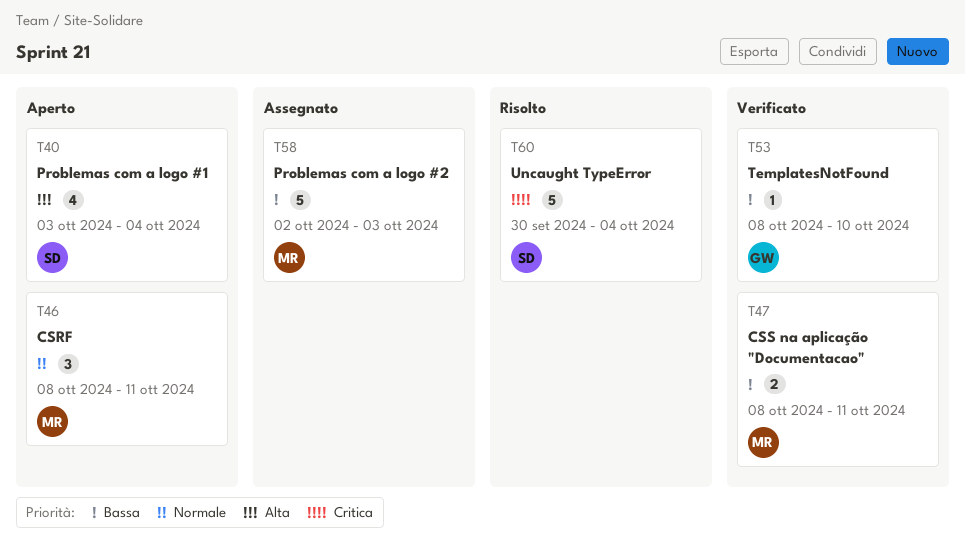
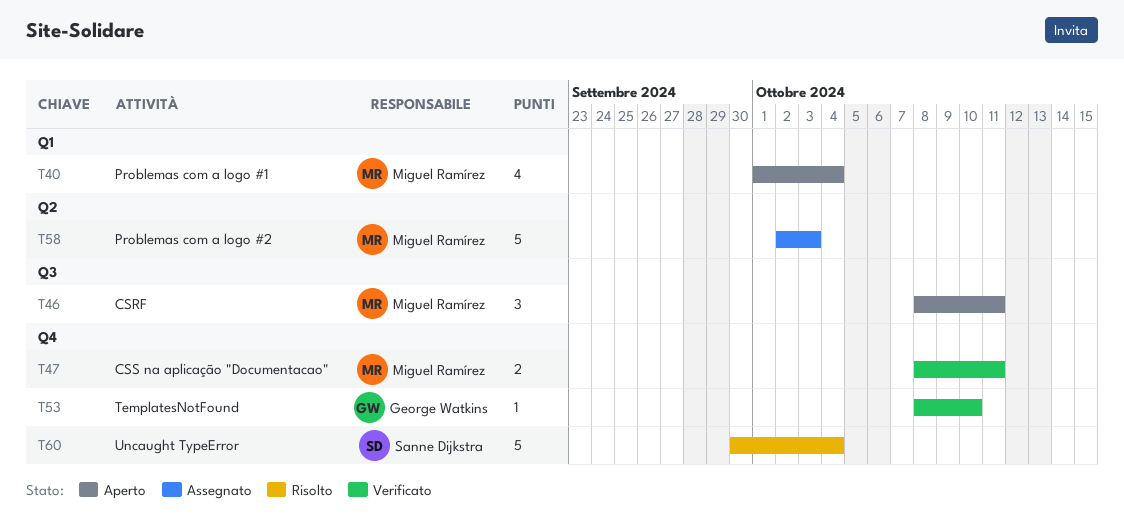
T40, owner: Sanne Dijkstra -> Miguel Ramírez
T40, start: Oct 3 -> Oct 1

